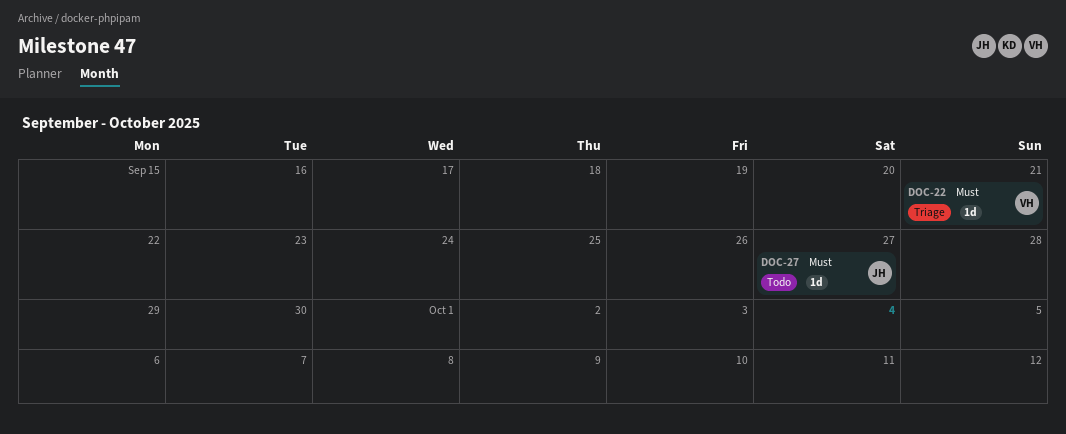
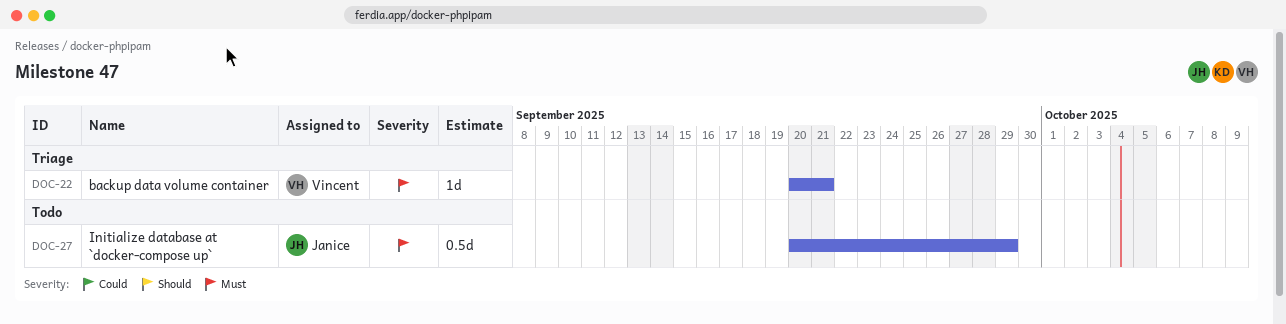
DOC-27, estimate: 1d -> 0.5d
DOC-27, due: Sep 27 -> Sep 29

